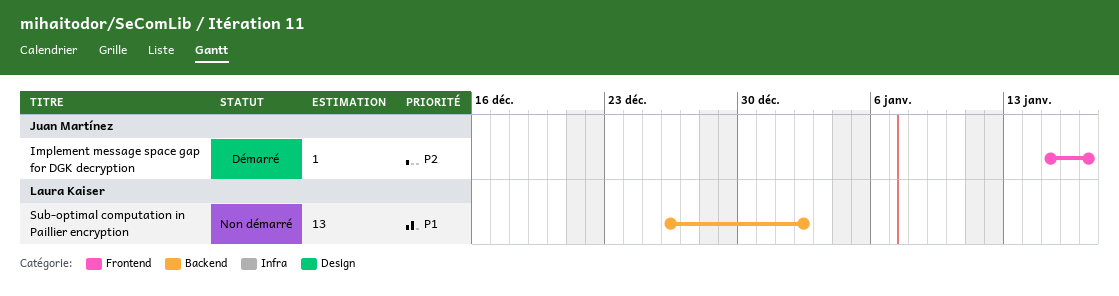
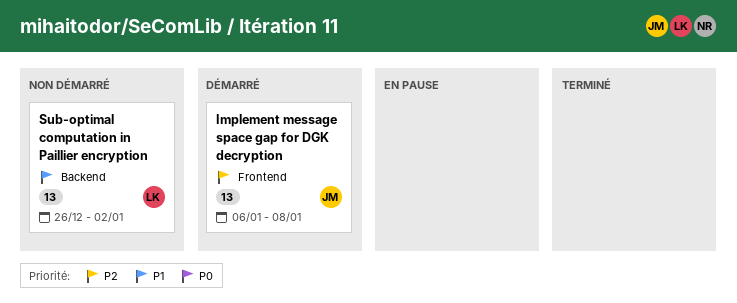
Implement message space gap for DGK decryption, estimate: 1 -> 13
Implement message space gap for DGK decryption, start: Jan 15 -> Jan 6
Implement message space gap for DGK decryption, due: Jan 17 -> Jan 8

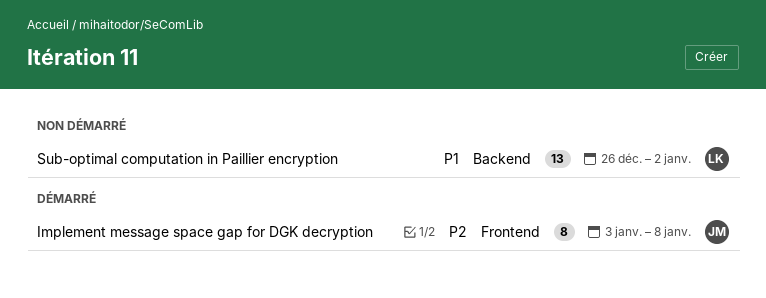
Implement message space gap for DGK decryption, estimate: 13 -> 8
Implement message space gap for DGK decryption, start: Jan 6 -> Jan 3

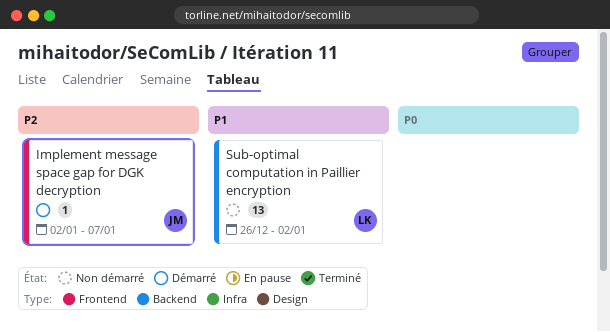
Implement message space gap for DGK decryption, estimate: 8 -> 1
Implement message space gap for DGK decryption, start: Jan 3 -> Jan 2
Implement message space gap for DGK decryption, due: Jan 8 -> Jan 7

